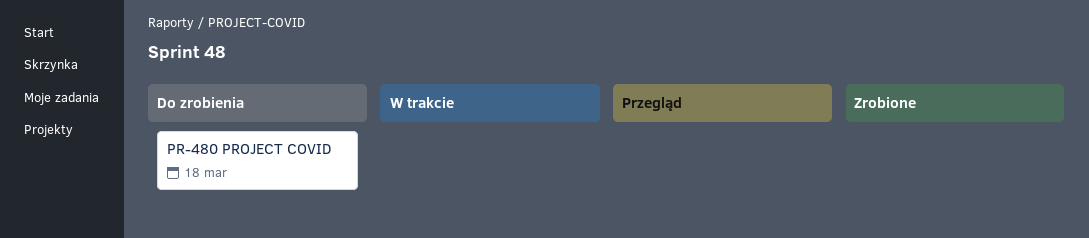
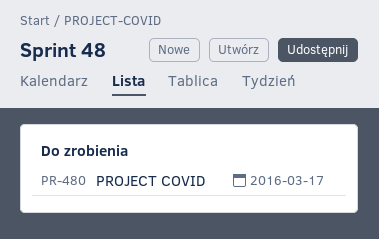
PR-480, due: Mar 18 -> Mar 17

